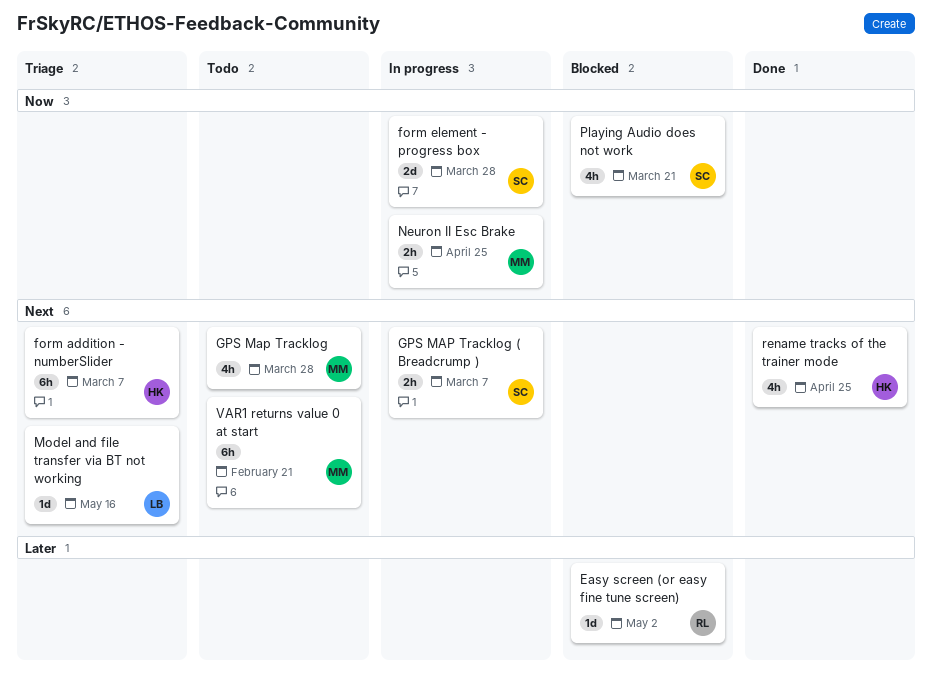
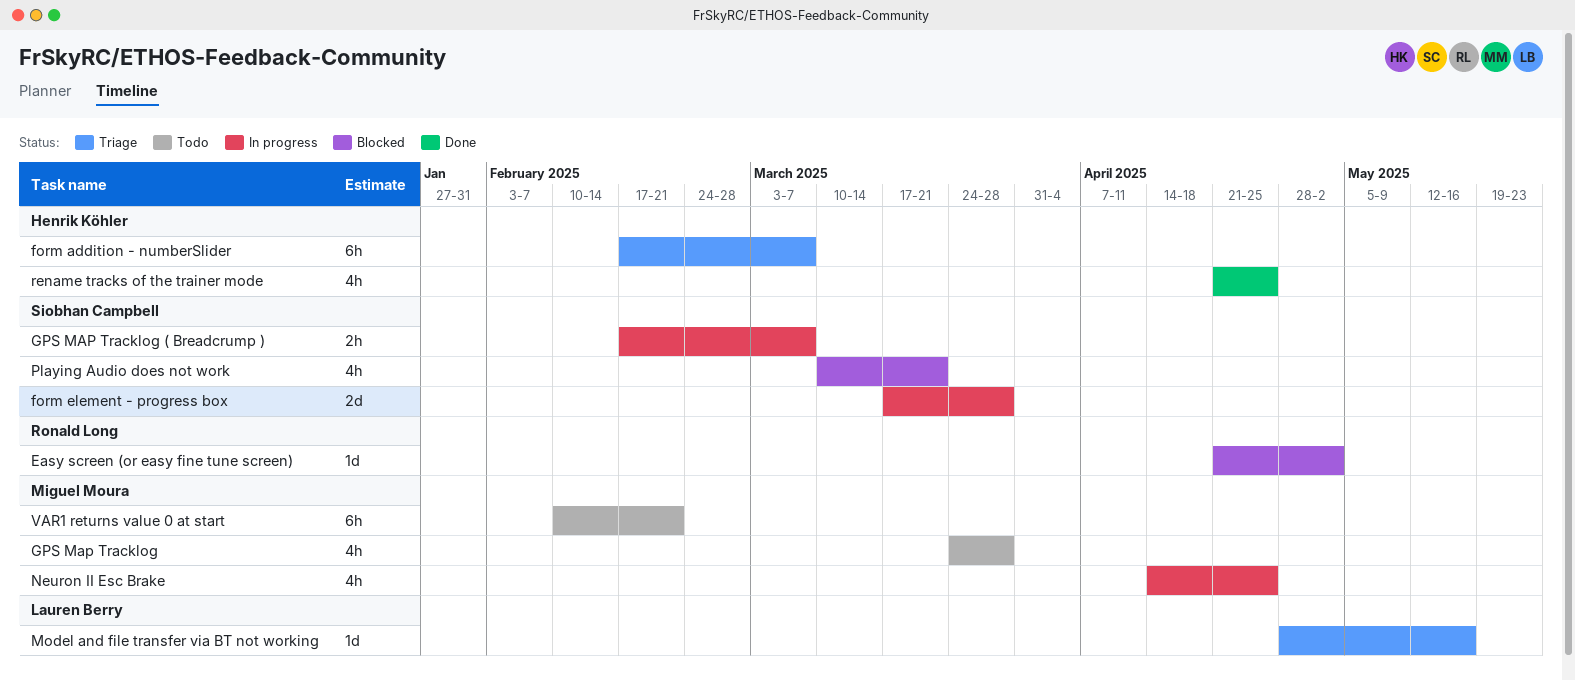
Neuron II Esc Brake, estimate: 2h -> 4h

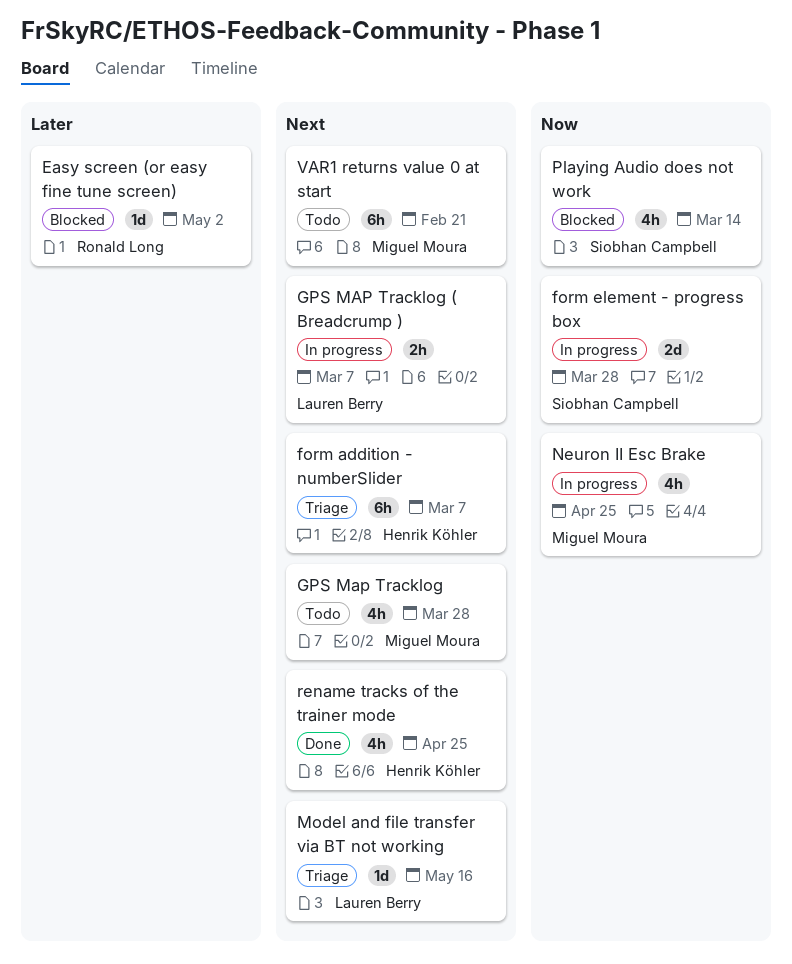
GPS MAP Tracklog ( Breadcrump ), owner: Siobhan Campbell -> Lauren Berry
Playing Audio does not work, due: Mar 21 -> Mar 14

